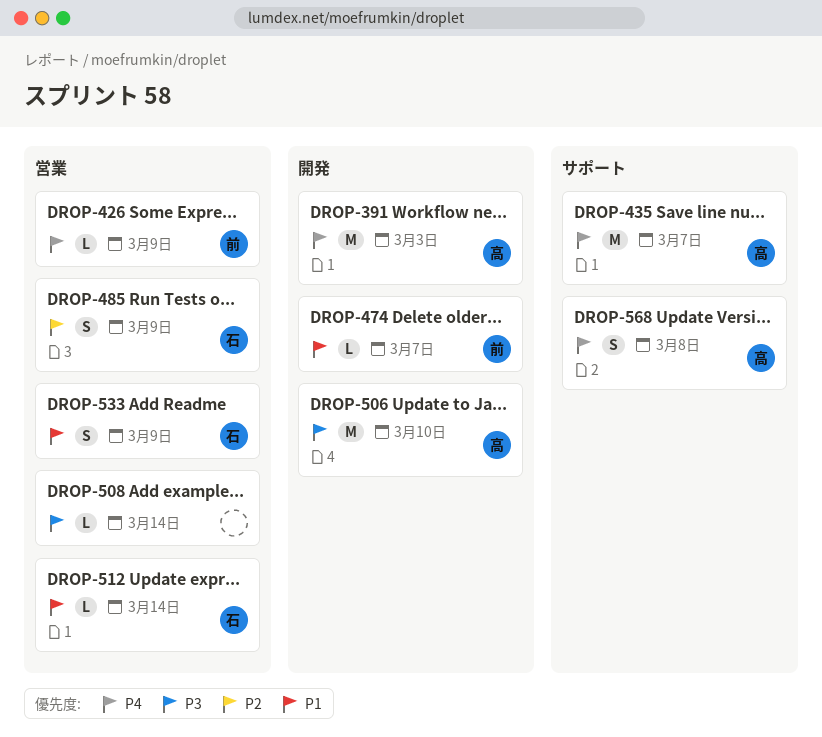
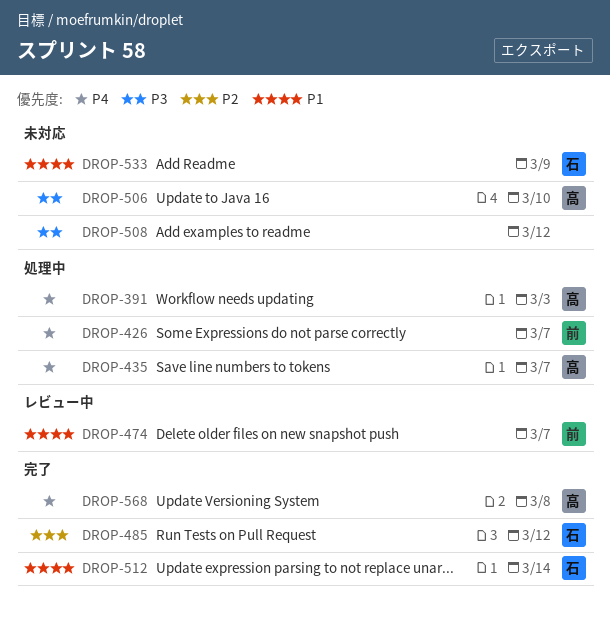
DROP-426, due: Mar 9 -> Mar 7
DROP-485, due: Mar 9 -> Mar 12
DROP-508, due: Mar 14 -> Mar 12

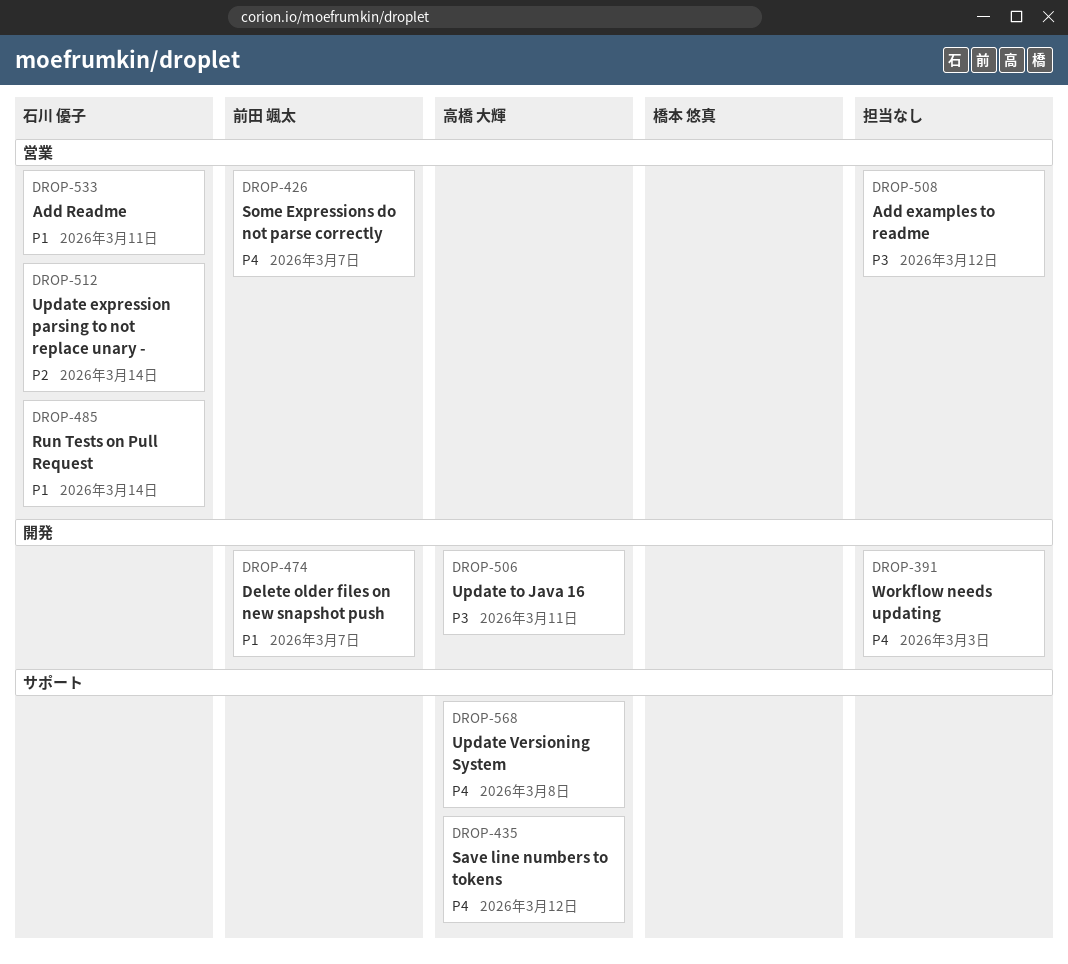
DROP-391, owner: 高橋 大輝 -> none
DROP-435, due: Mar 7 -> Mar 12
DROP-485, priority: P2 -> P1
DROP-485, due: Mar 12 -> Mar 14
DROP-506, due: Mar 10 -> Mar 11
DROP-512, priority: P1 -> P2
DROP-533, due: Mar 9 -> Mar 11

